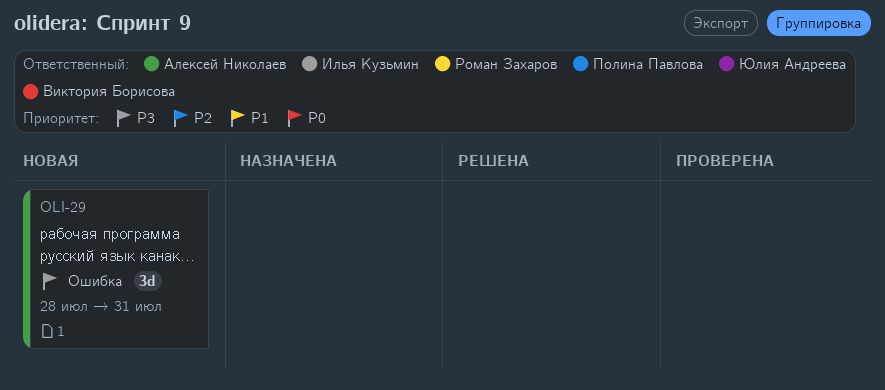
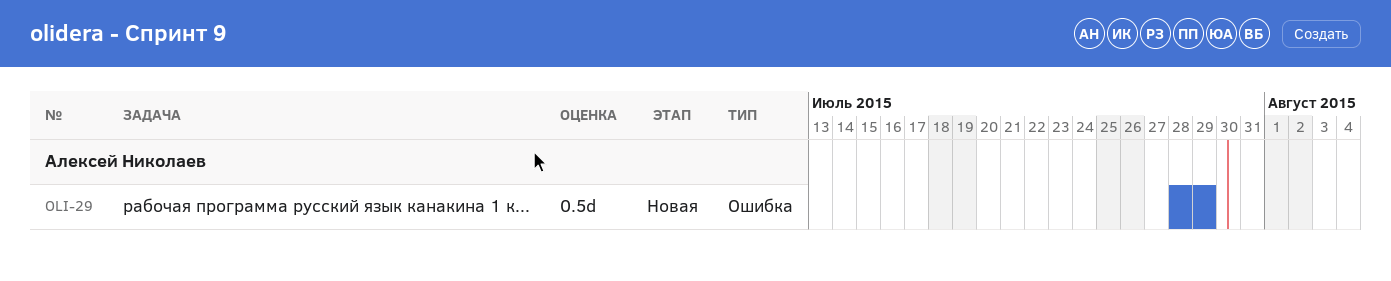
OLI-29, estimate: 3d -> 0.5d
OLI-29, due: Jul 31 -> Jul 29

